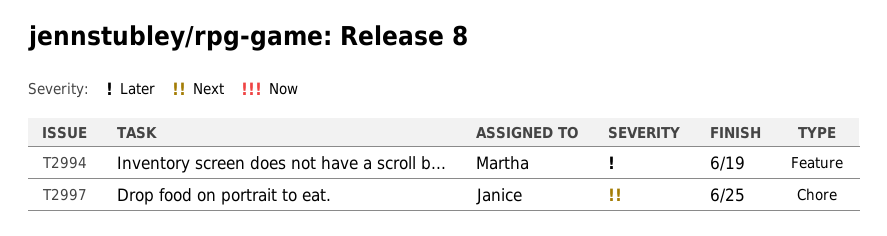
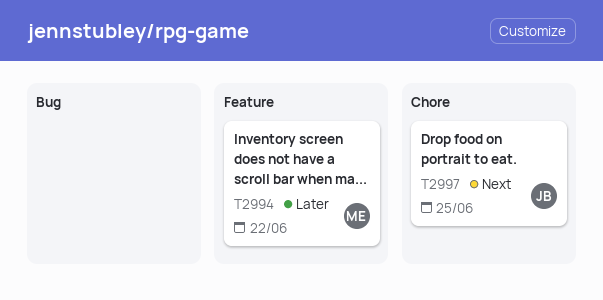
T2994, due: Jun 19 -> Jun 22

